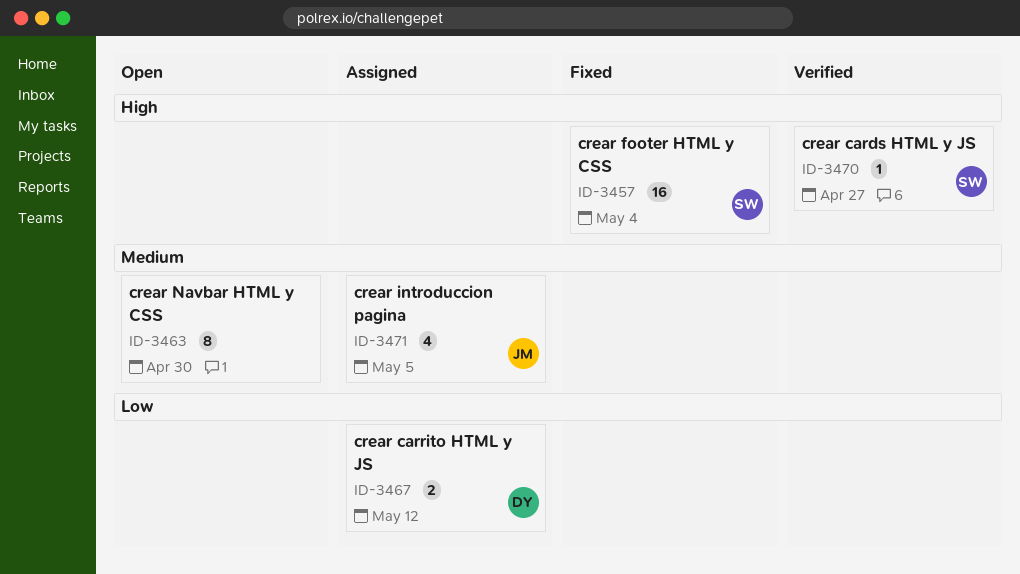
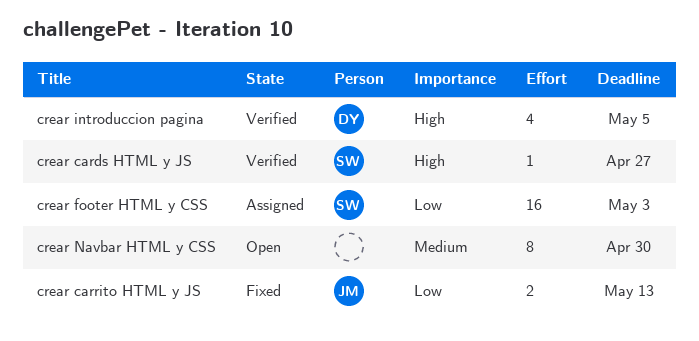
crear carrito HTML y JS, status: Assigned -> Fixed
crear carrito HTML y JS, owner: DY -> JM
crear carrito HTML y JS, due: May 12 -> May 13
crear footer HTML y CSS, status: Fixed -> Assigned
crear footer HTML y CSS, priority: High -> Low
crear footer HTML y CSS, due: May 4 -> May 3
crear introduccion pagina, status: Assigned -> Verified
crear introduccion pagina, owner: JM -> DY
crear introduccion pagina, priority: Medium -> High

